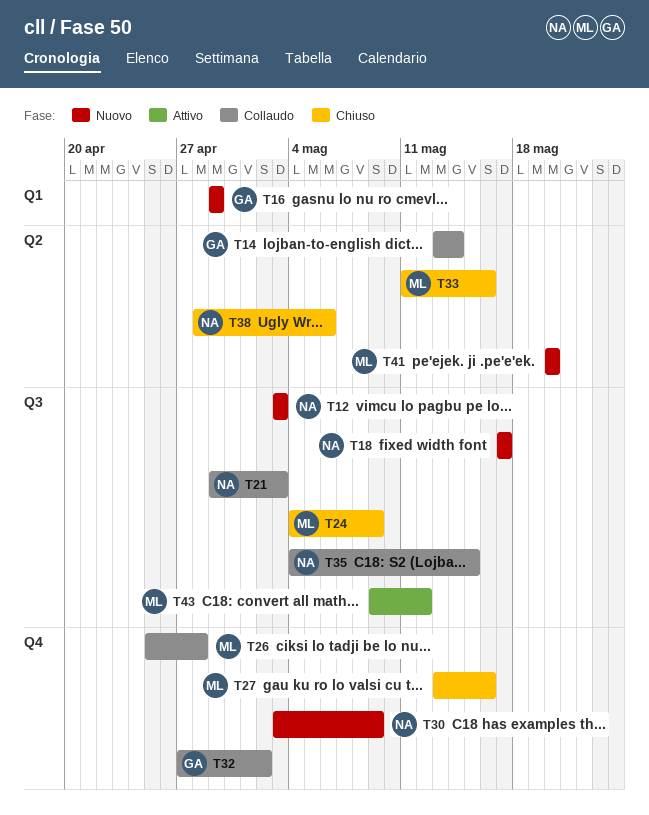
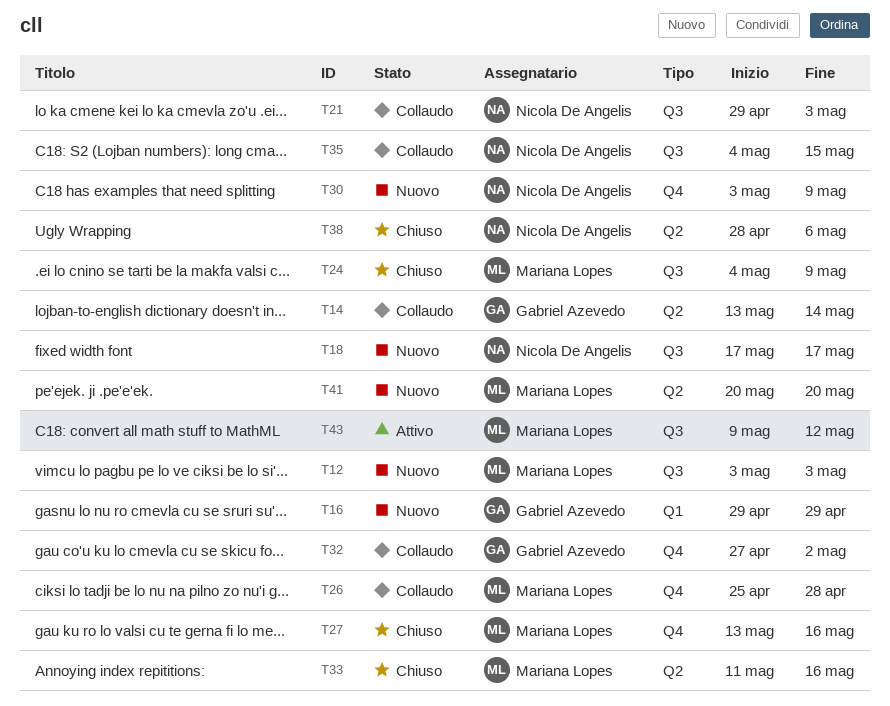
T12, owner: Nicola De Angelis -> Mariana Lopes

